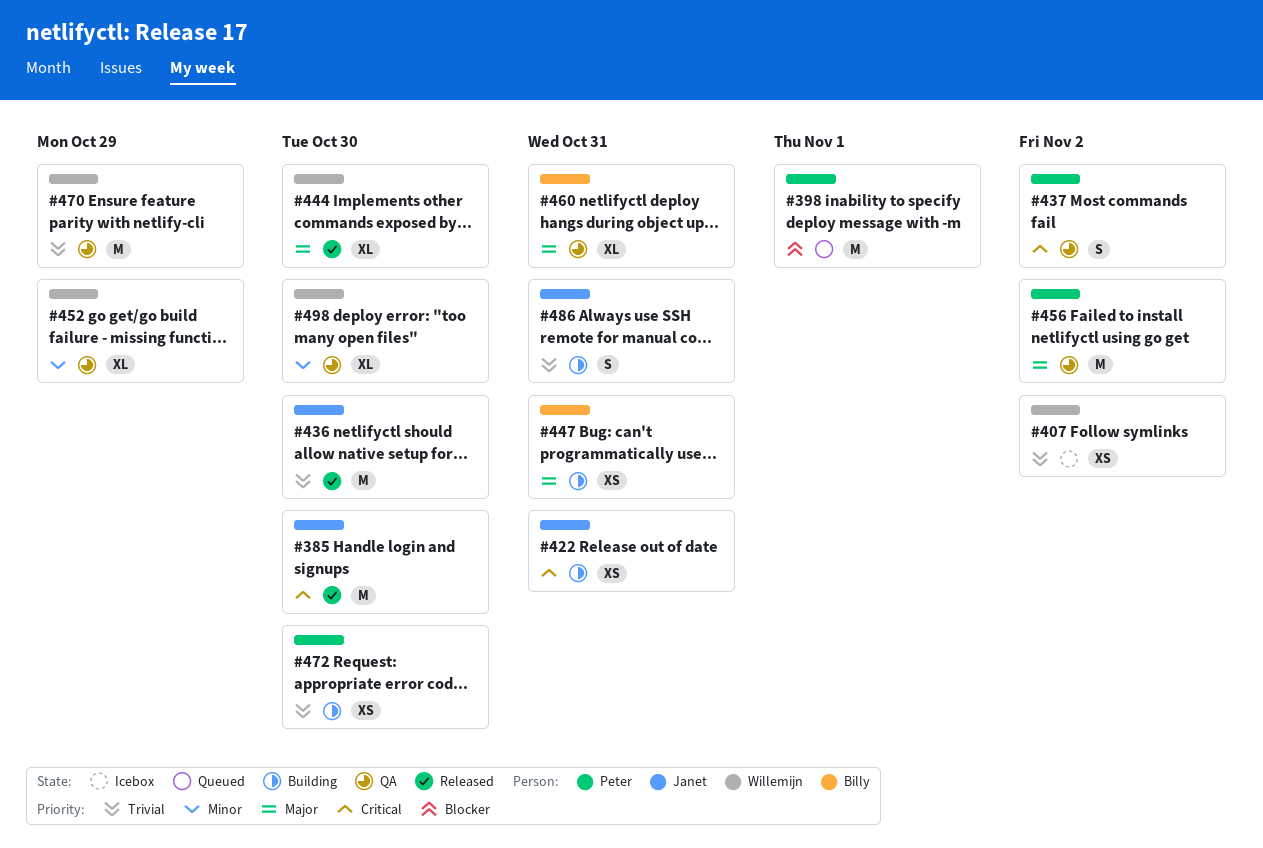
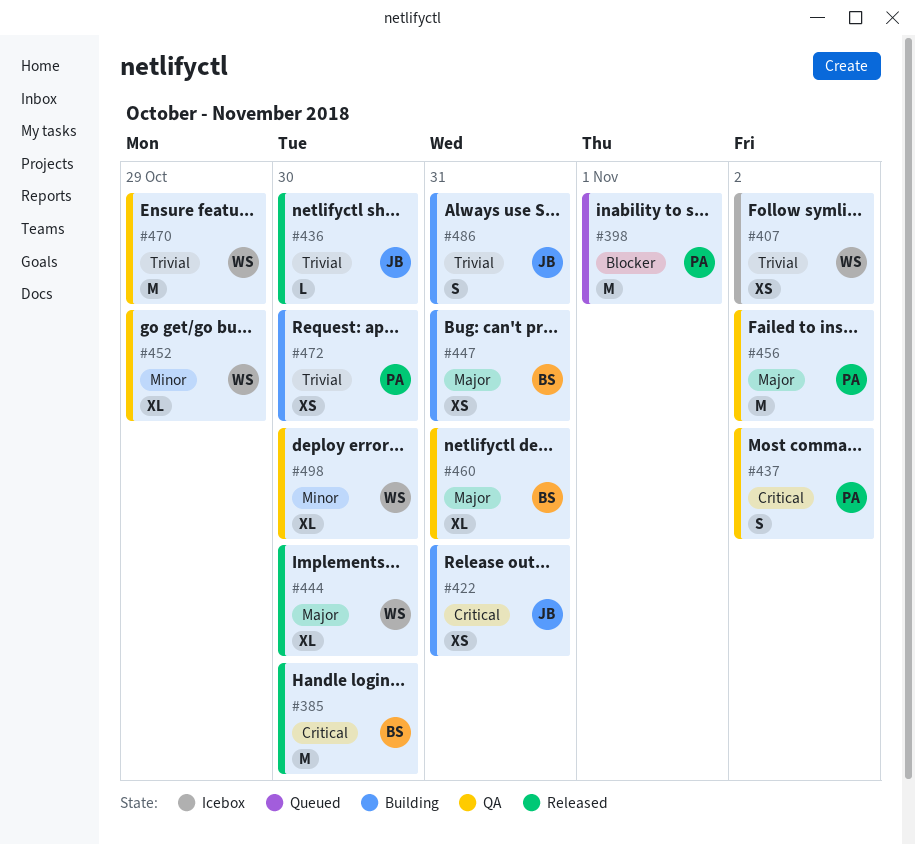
#385, owner: Janet -> Billy
#436, estimate: M -> L

